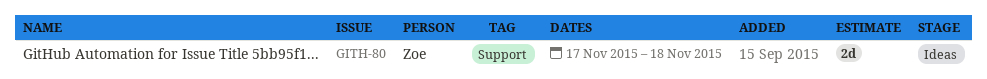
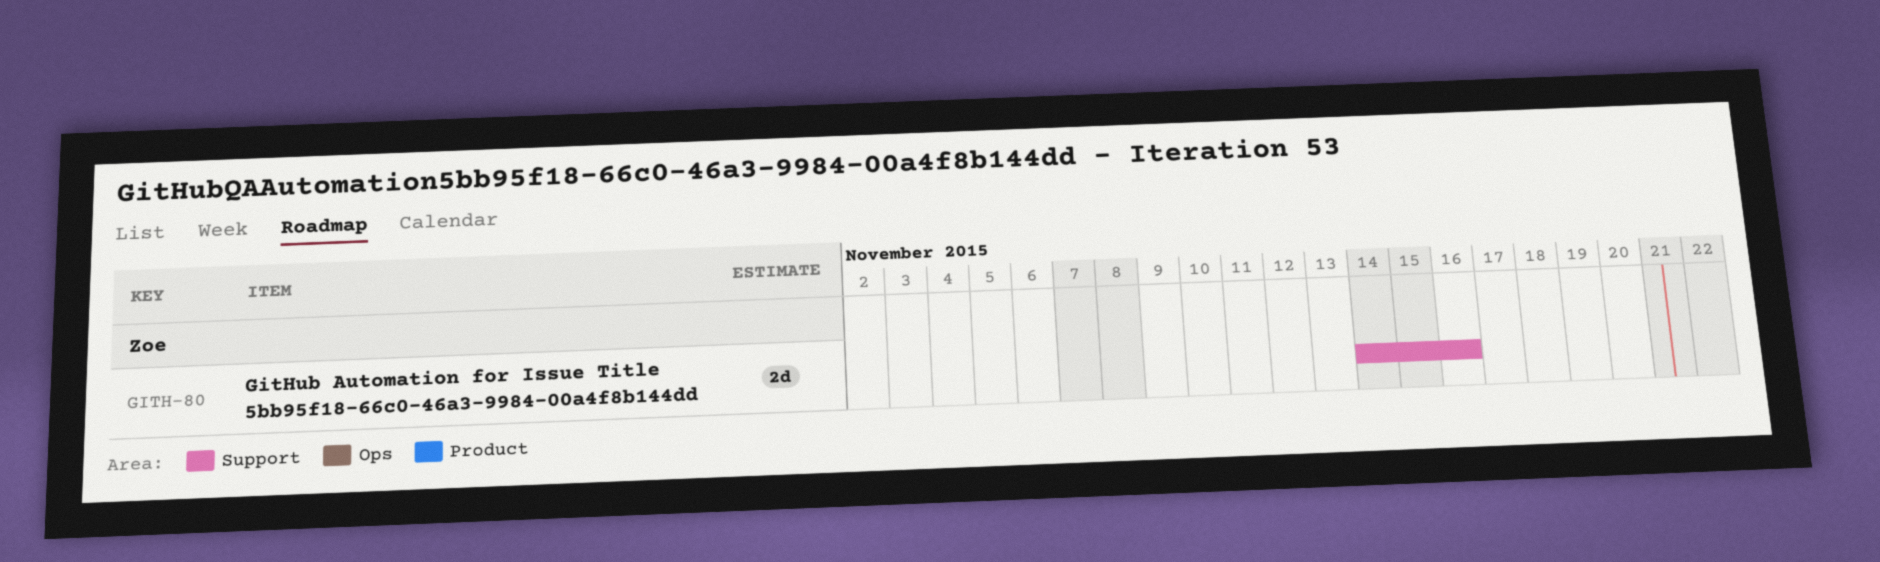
GITH-80, start: Nov 17 -> Nov 14
GITH-80, due: Nov 18 -> Nov 16

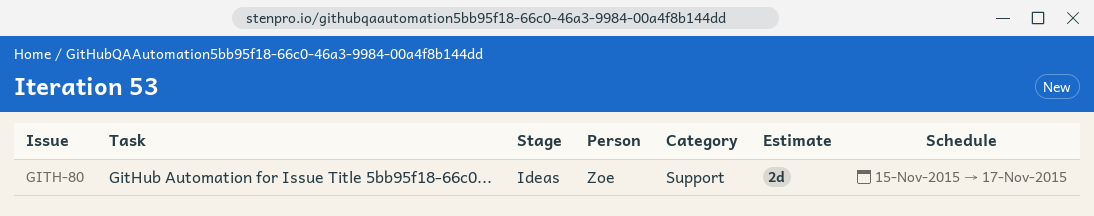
GITH-80, start: Nov 14 -> Nov 15
GITH-80, due: Nov 16 -> Nov 17

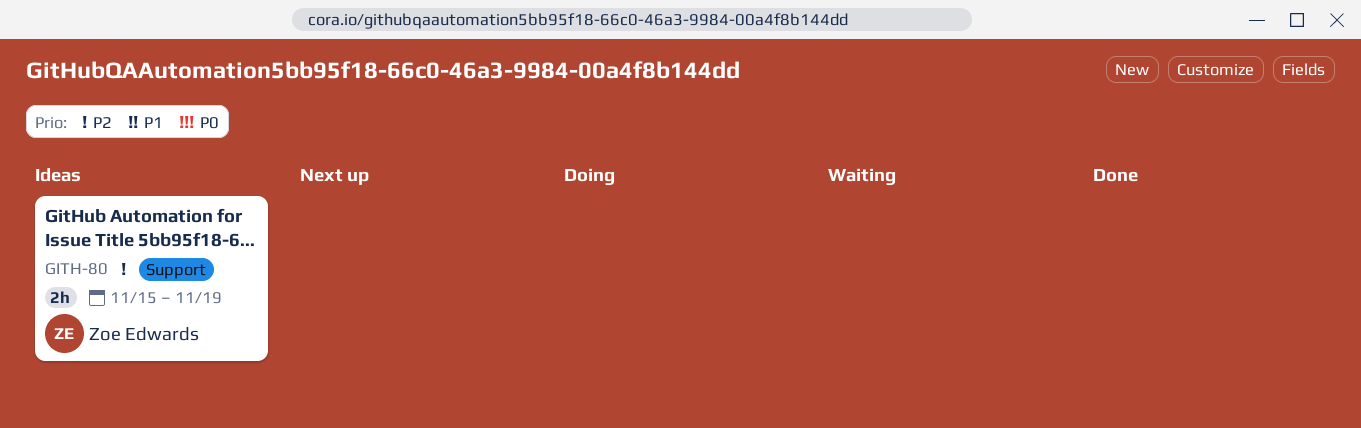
GITH-80, estimate: 2d -> 2h
GITH-80, due: Nov 17 -> Nov 19

